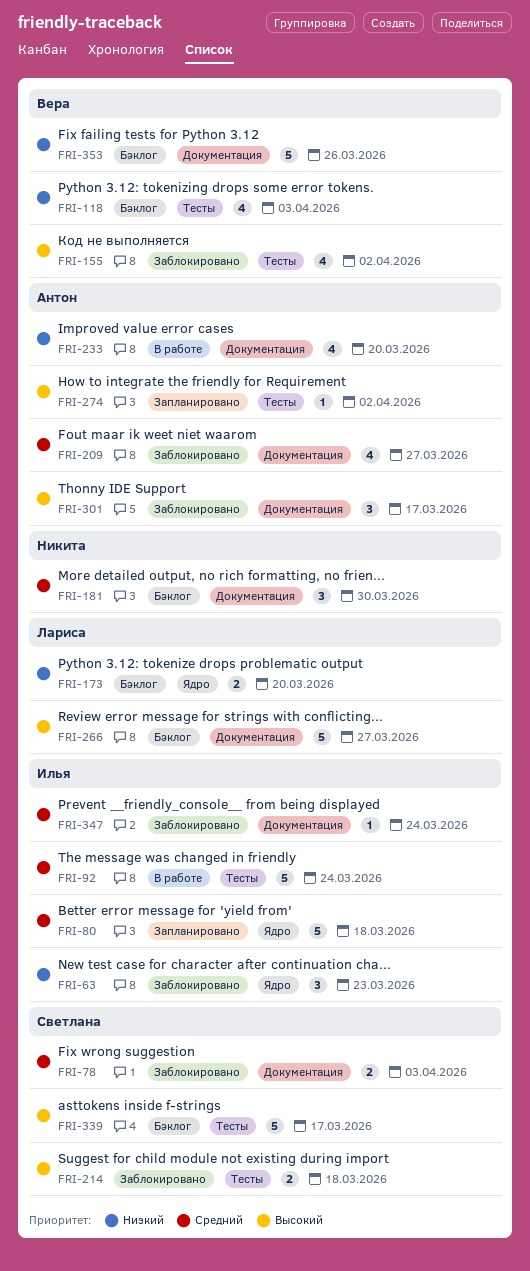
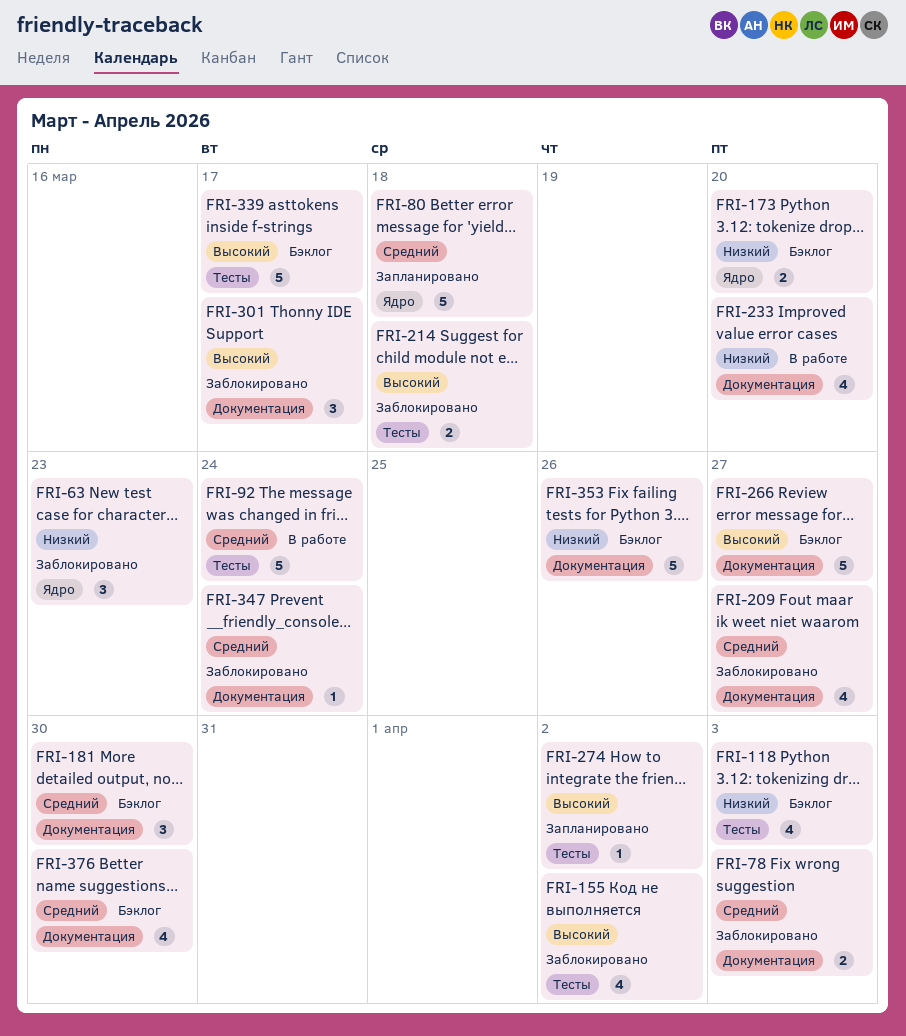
FRI-376: none -> present

